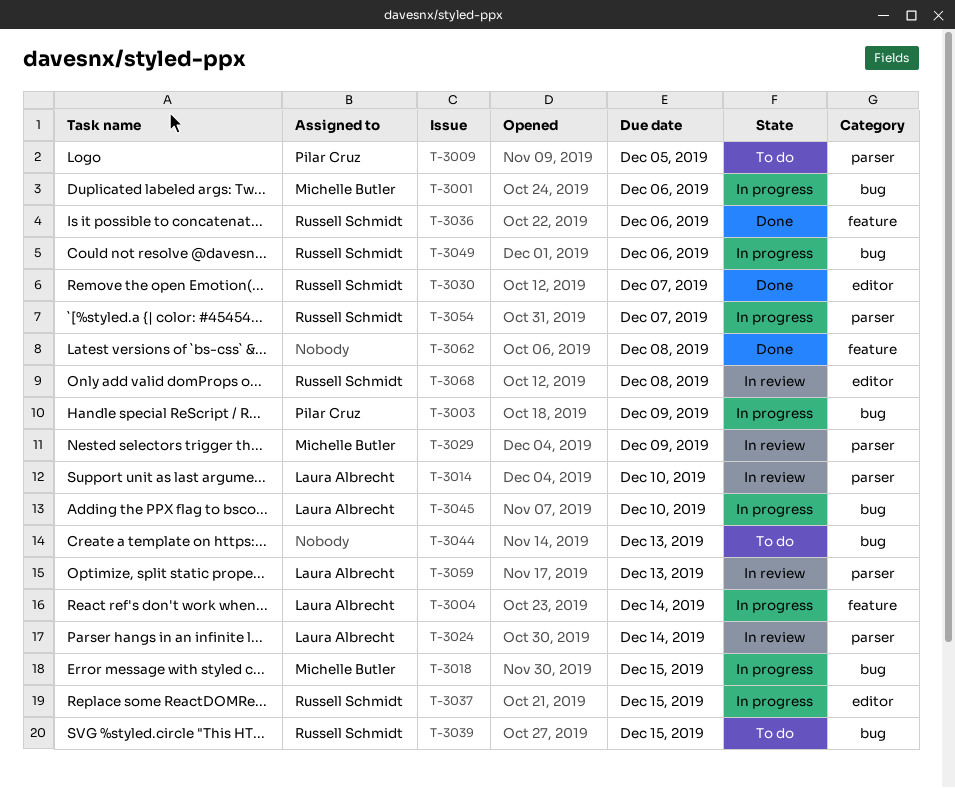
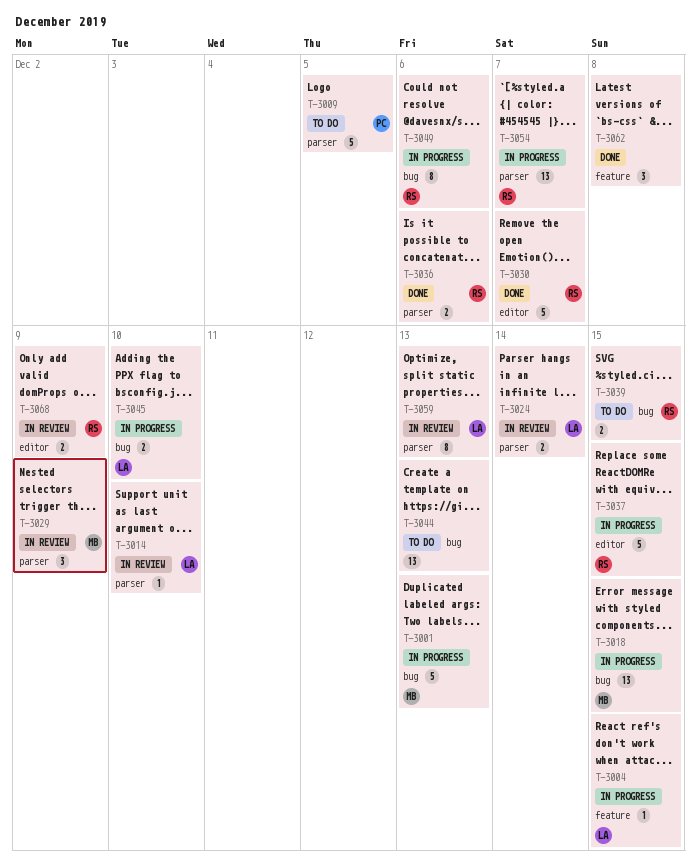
T-3001, due: Dec 6 -> Dec 13
T-3003: present -> none
T-3004, due: Dec 14 -> Dec 15
T-3036, label: feature -> parser
T-3068, due: Dec 8 -> Dec 9

